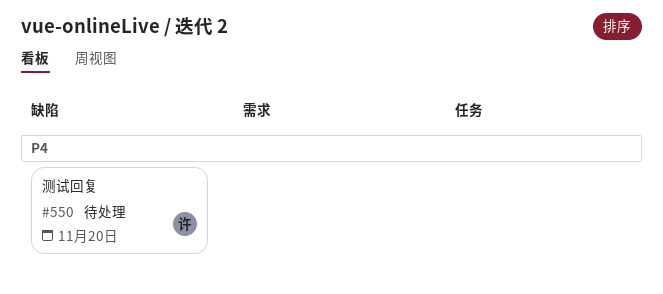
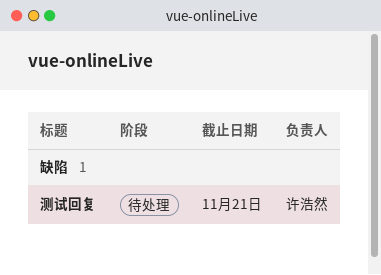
测试回复, due: Nov 20 -> Nov 21

